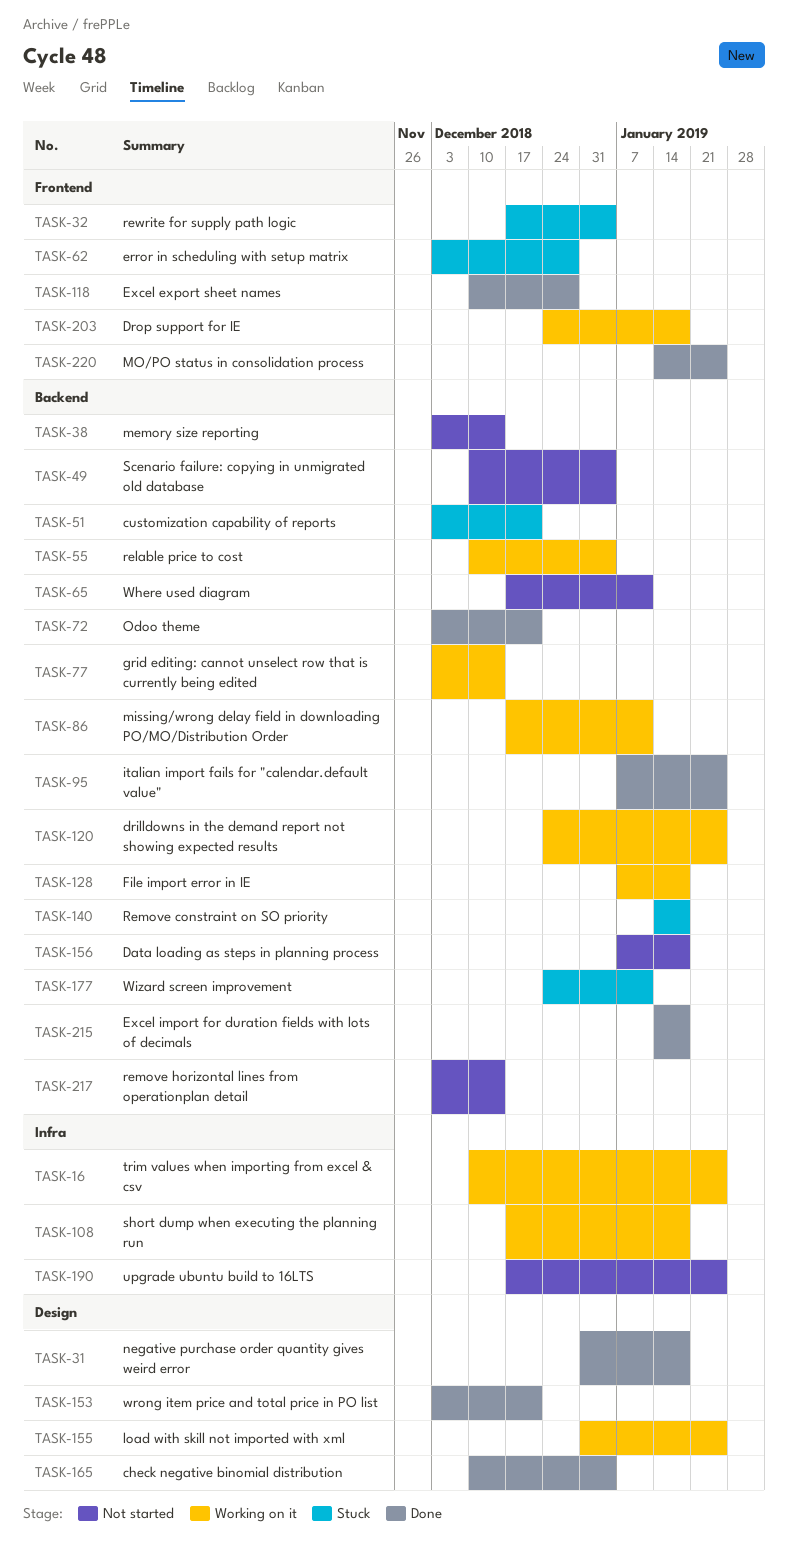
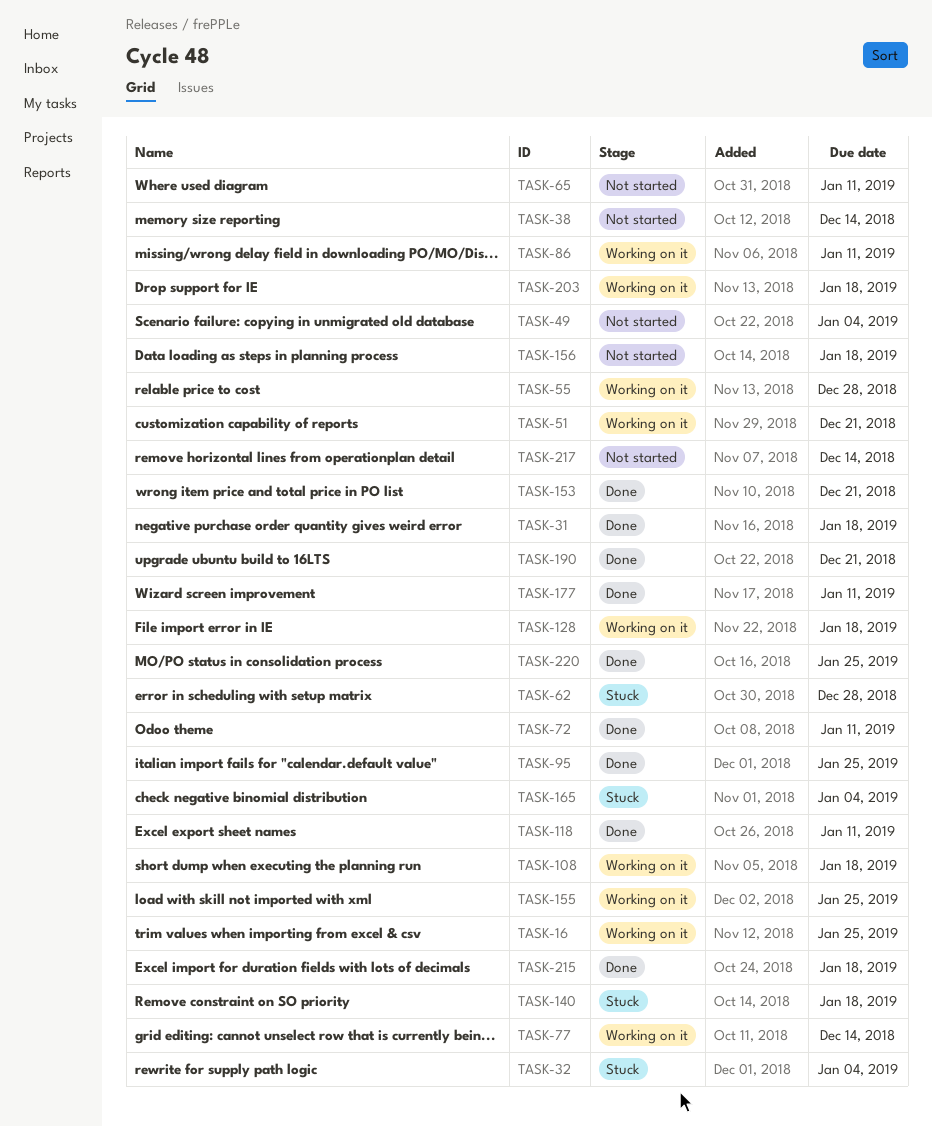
TASK-51, status: Stuck -> Working on it
TASK-55, due: Jan 4 -> Dec 28
TASK-72, due: Dec 21 -> Jan 11
TASK-118, due: Dec 28 -> Jan 11
TASK-120: present -> none
TASK-165, status: Done -> Stuck
TASK-177, status: Stuck -> Done
TASK-190, status: Not started -> Done
TASK-190, due: Jan 25 -> Dec 21

